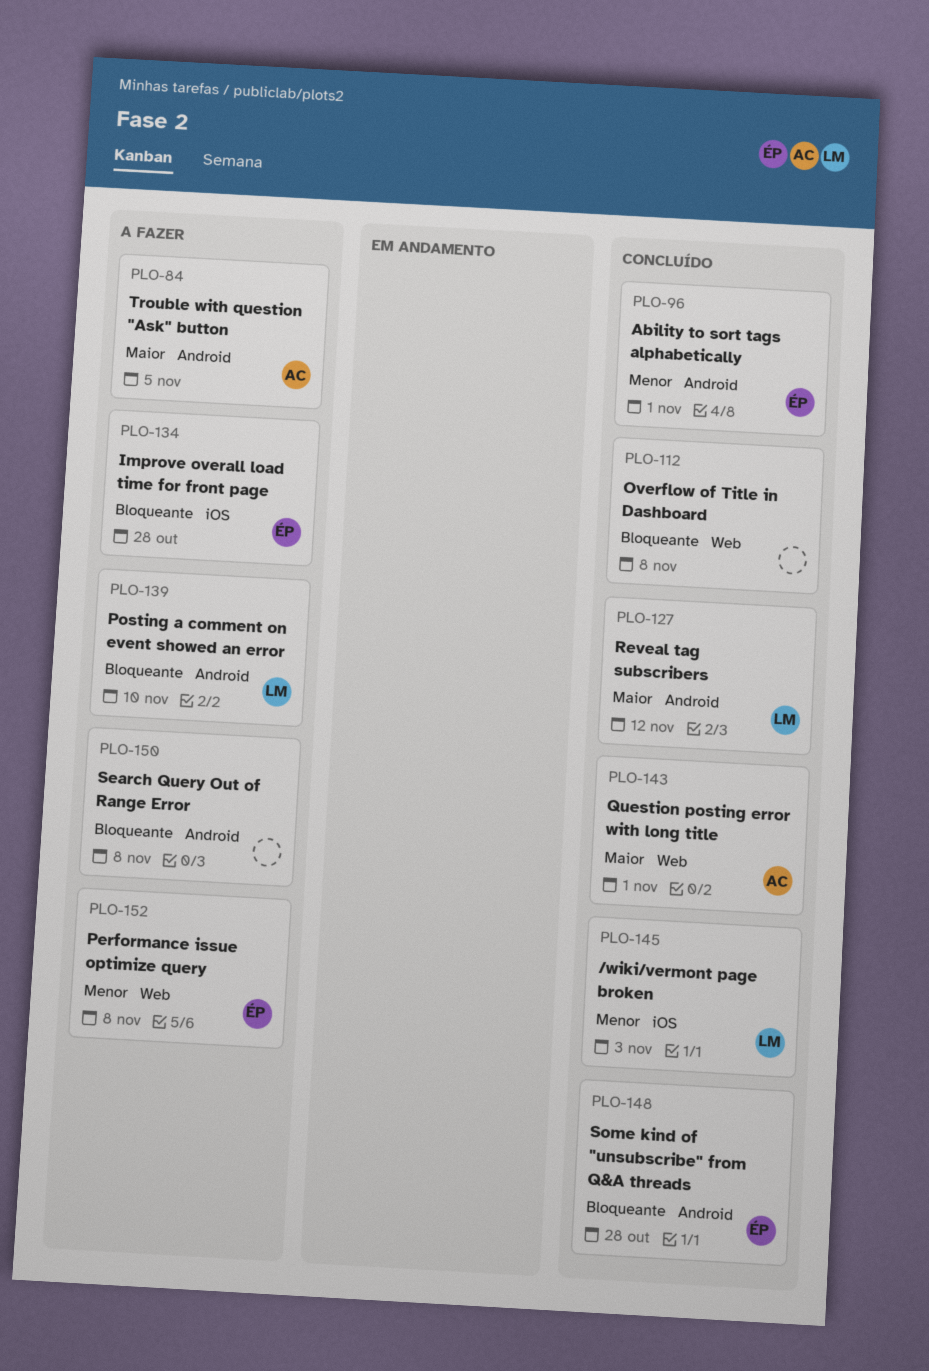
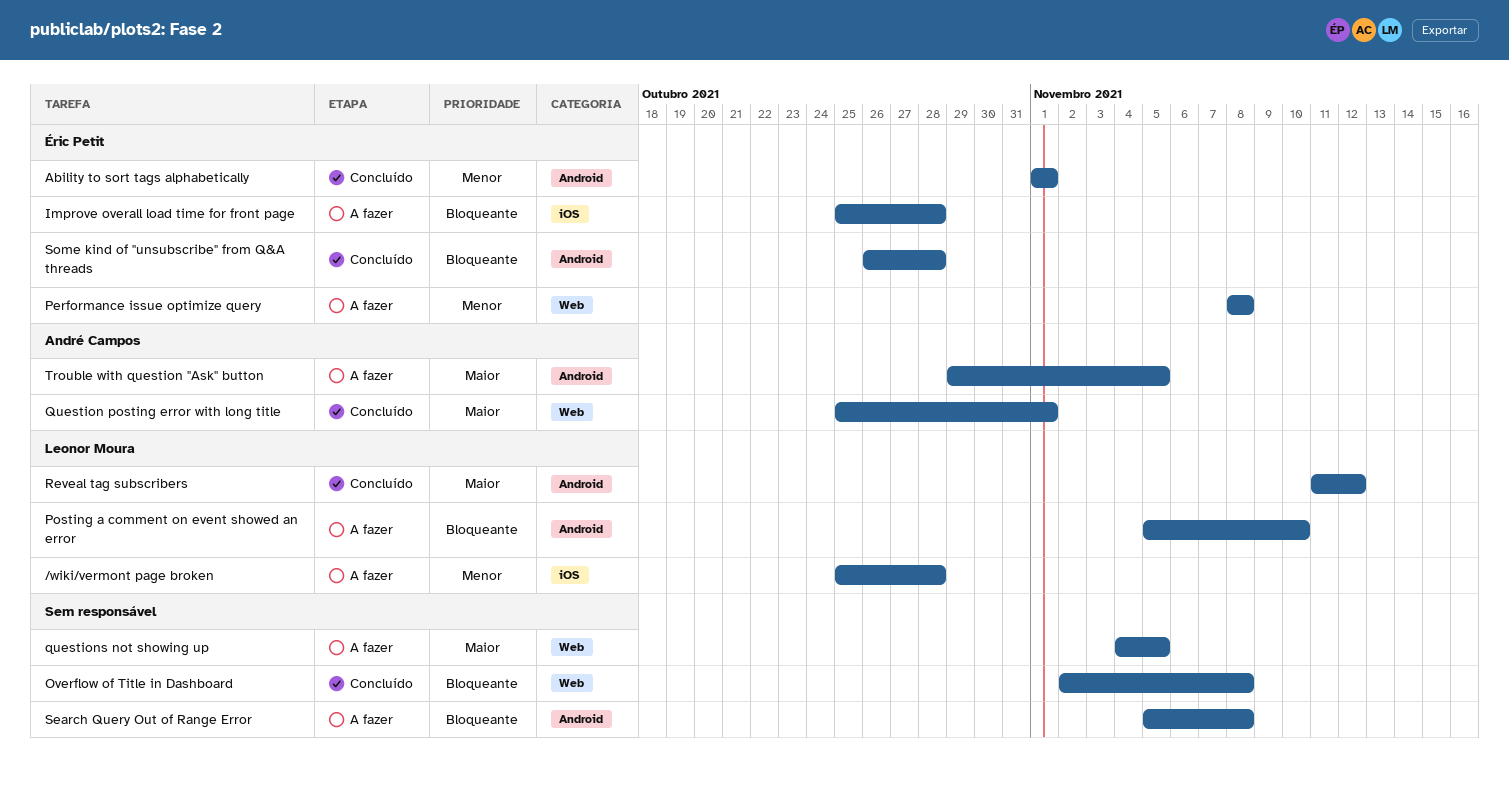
/wiki/vermont page broken, status: Concluído -> A fazer
/wiki/vermont page broken, due: Nov 3 -> Oct 28
questions not showing up: none -> present

